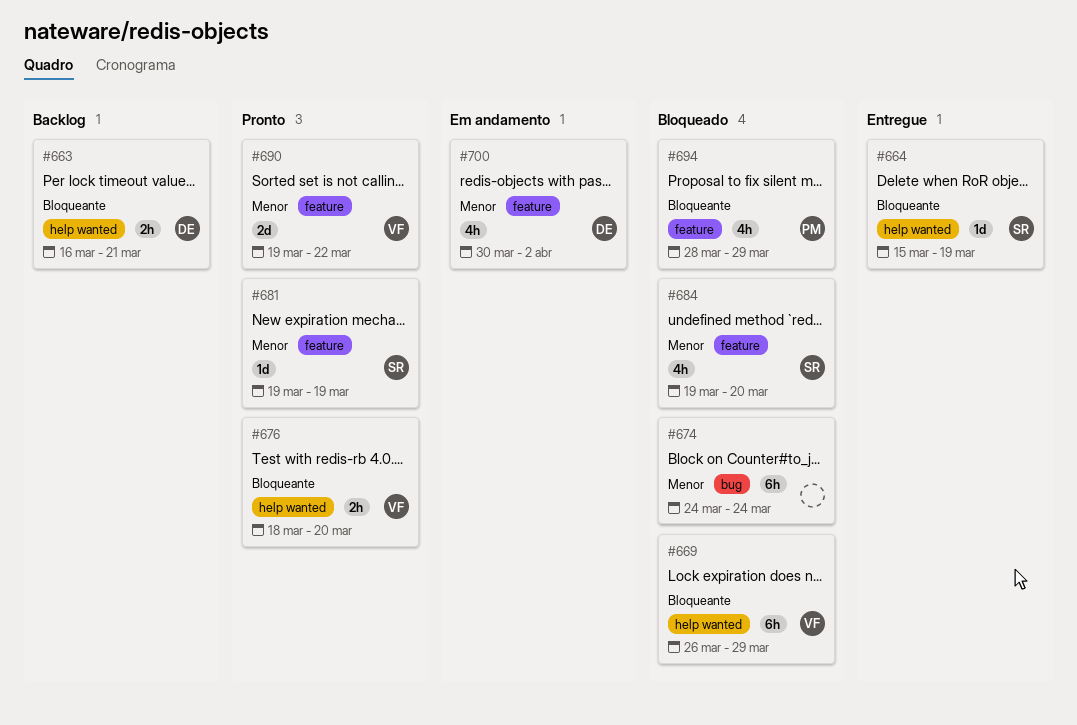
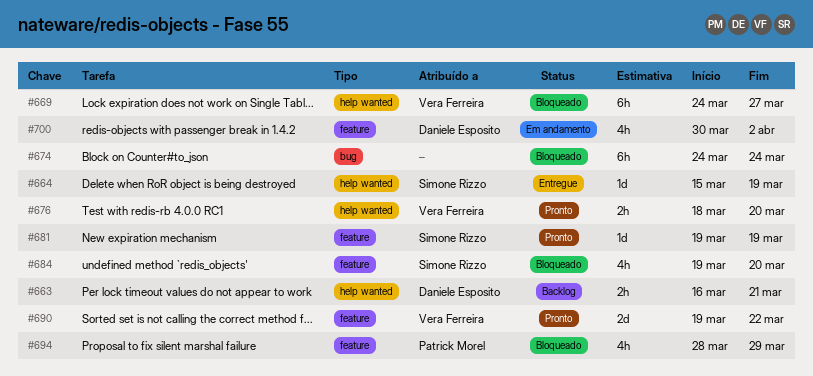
#669, start: Mar 26 -> Mar 24
#669, due: Mar 29 -> Mar 27

